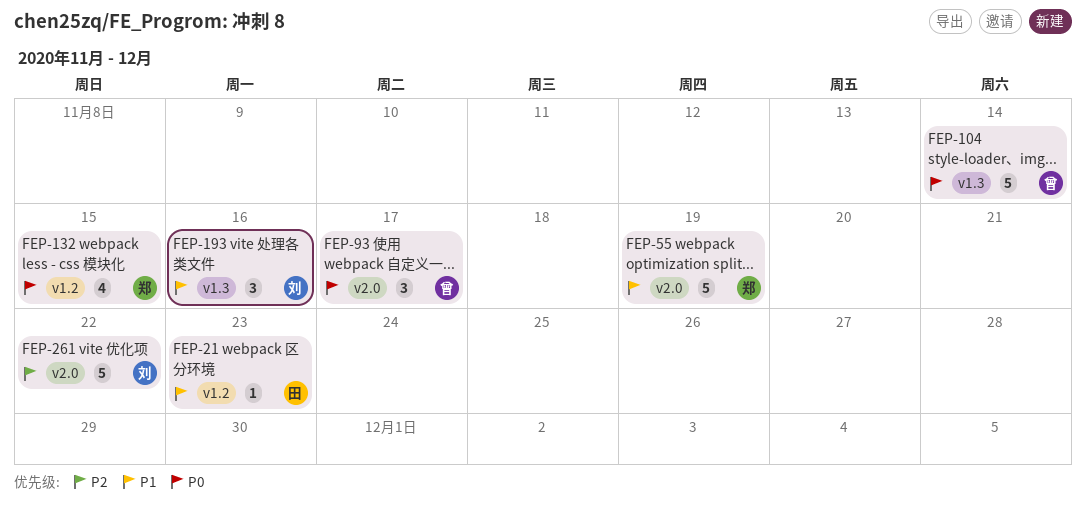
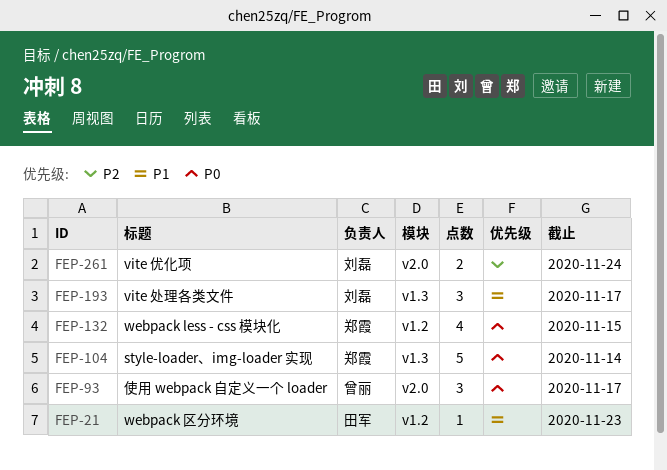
FEP-55: present -> none
FEP-104, owner: 曾丽 -> 郑霞
FEP-193, due: Nov 16 -> Nov 17
FEP-261, estimate: 5 -> 2
FEP-261, due: Nov 22 -> Nov 24

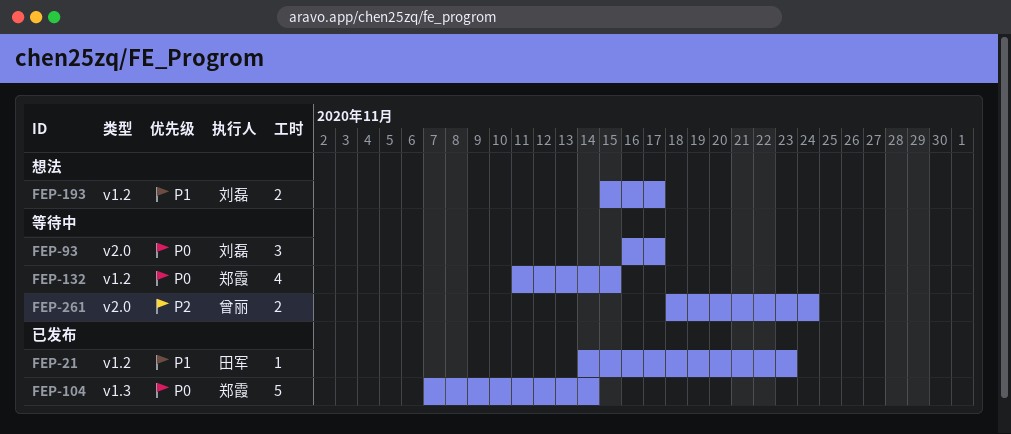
FEP-93, owner: 曾丽 -> 刘磊
FEP-193, label: v1.3 -> v1.2
FEP-193, estimate: 3 -> 2
FEP-261, owner: 刘磊 -> 曾丽

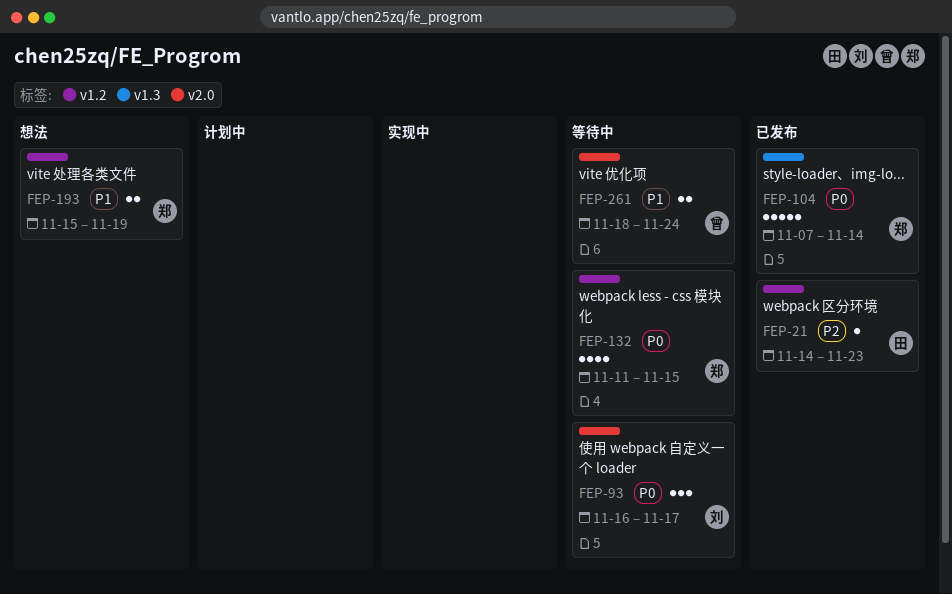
FEP-21, priority: P1 -> P2
FEP-193, owner: 刘磊 -> 郑霞
FEP-193, due: Nov 17 -> Nov 19
FEP-261, priority: P2 -> P1

